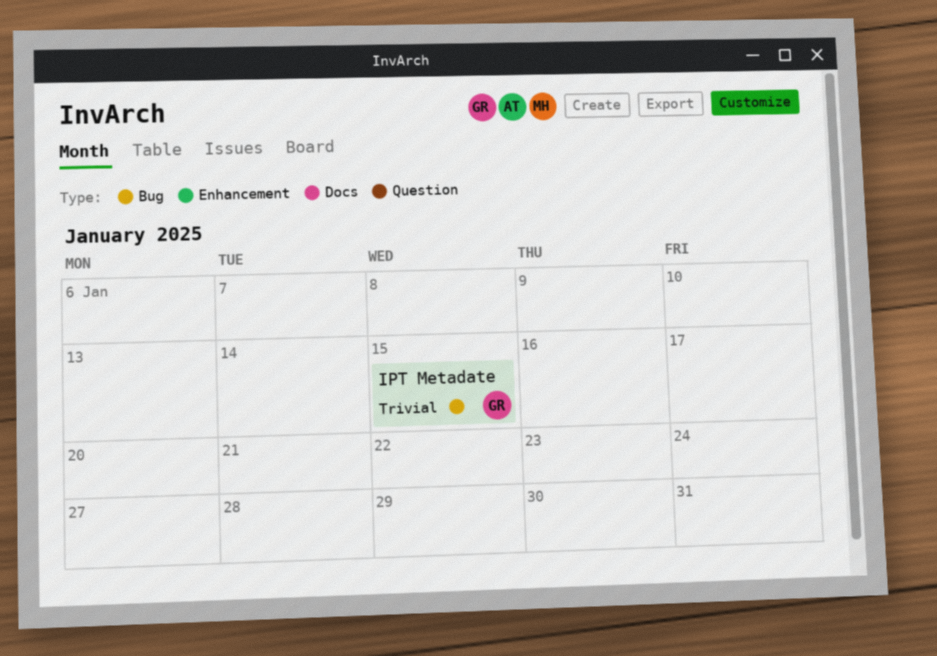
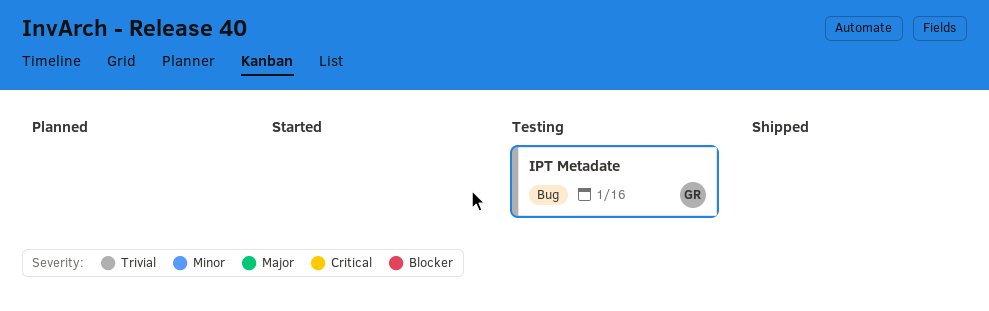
IPT Metadate, due: Jan 15 -> Jan 16

